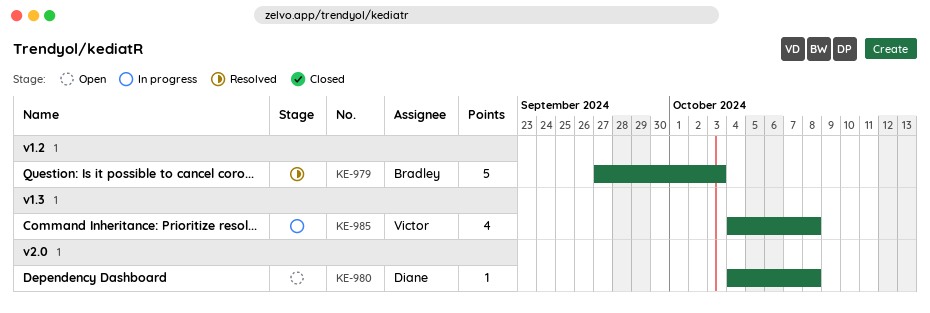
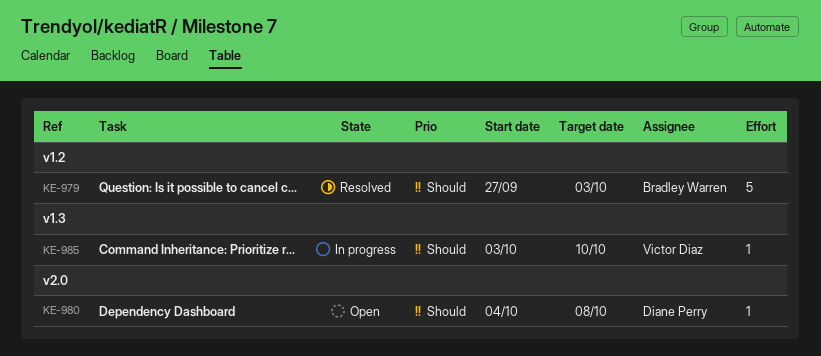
KE-985, estimate: 4 -> 1
KE-985, start: Oct 4 -> Oct 3
KE-985, due: Oct 8 -> Oct 10

